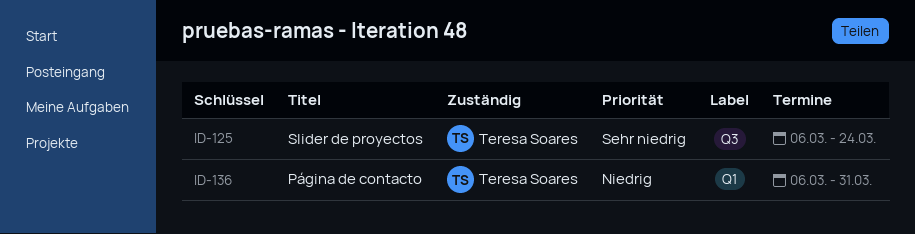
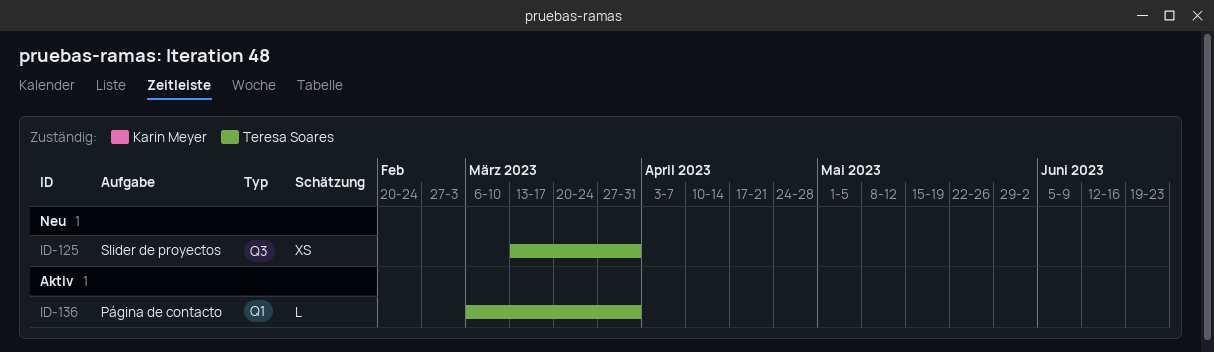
ID-125, start: Mar 6 -> Mar 13
ID-125, due: Mar 24 -> Mar 31

